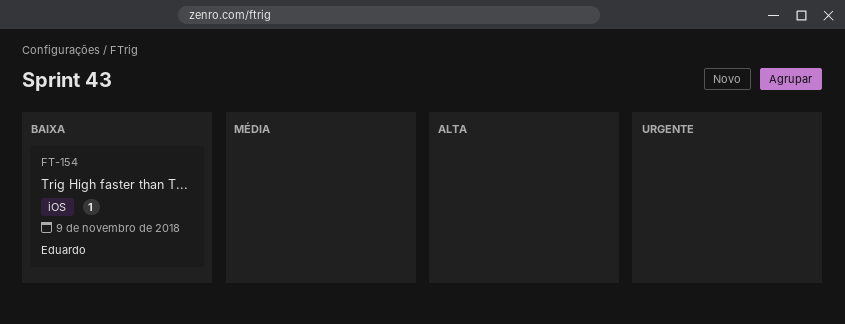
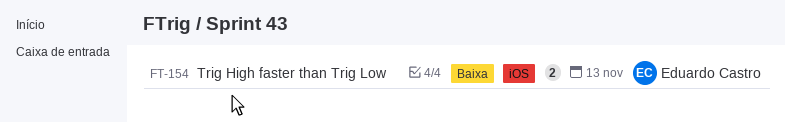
FT-154, estimate: 1 -> 2
FT-154, due: Nov 9 -> Nov 13

